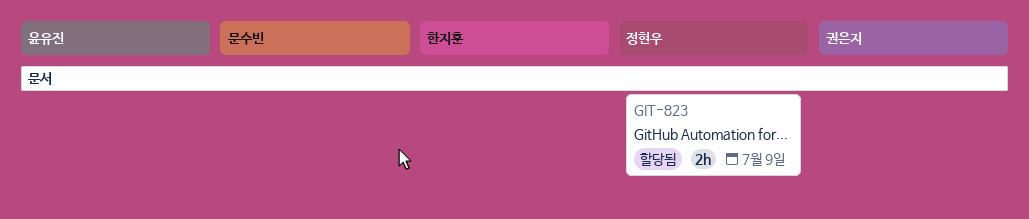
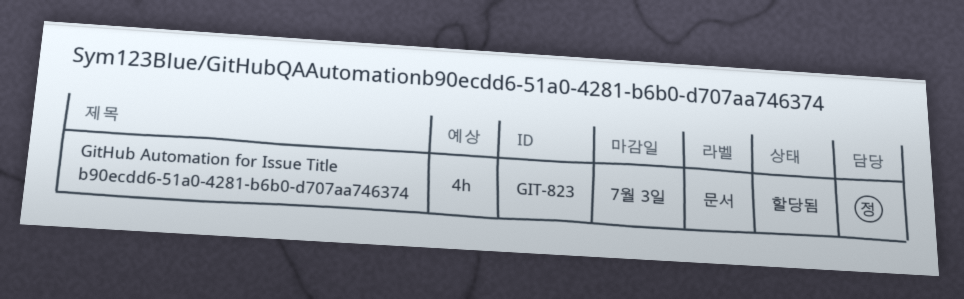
GIT-823, estimate: 2h -> 4h
GIT-823, due: Jul 9 -> Jul 3

